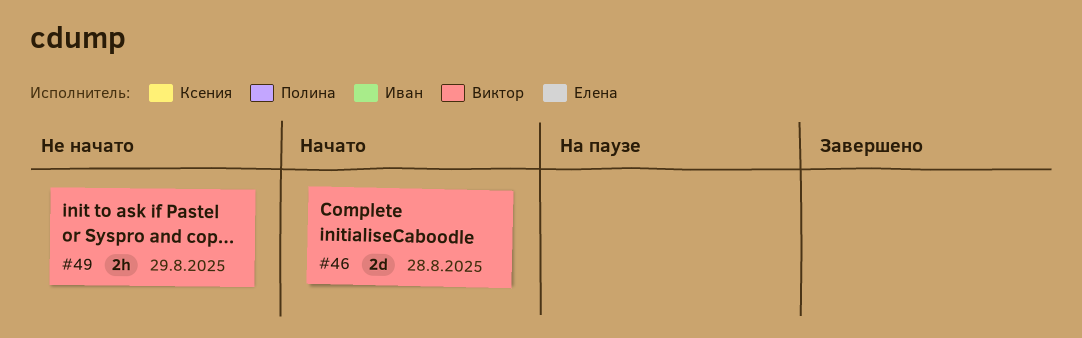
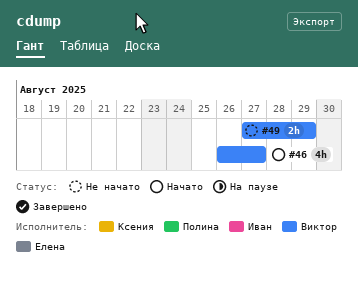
#46, estimate: 2d -> 4h
#46, due: Aug 28 -> Aug 27

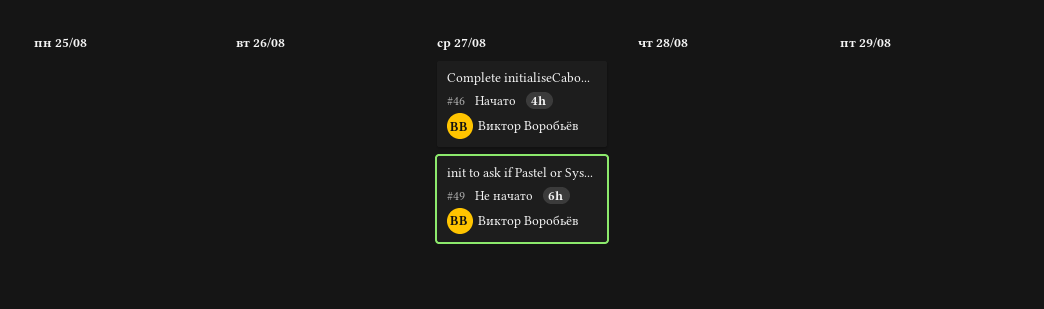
#49, estimate: 2h -> 6h
#49, due: Aug 29 -> Aug 27

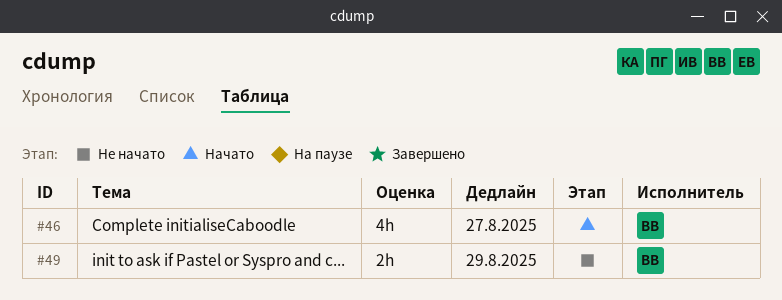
#49, estimate: 6h -> 2h
#49, due: Aug 27 -> Aug 29

